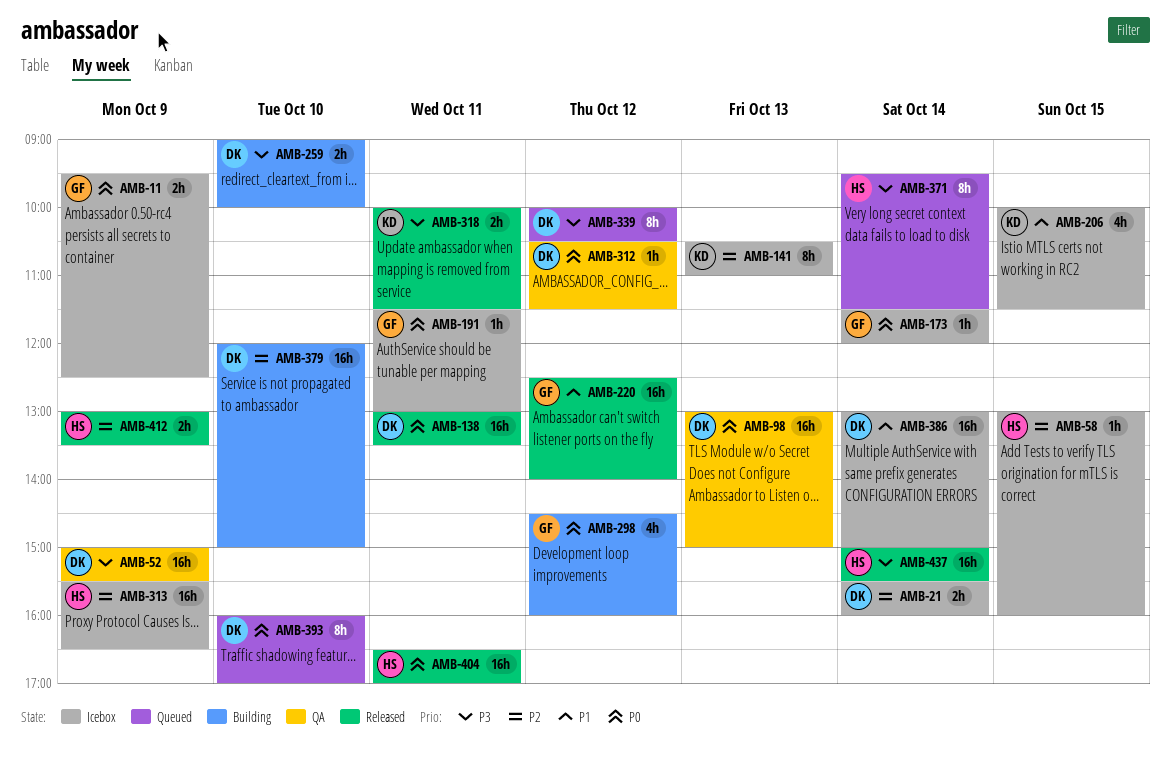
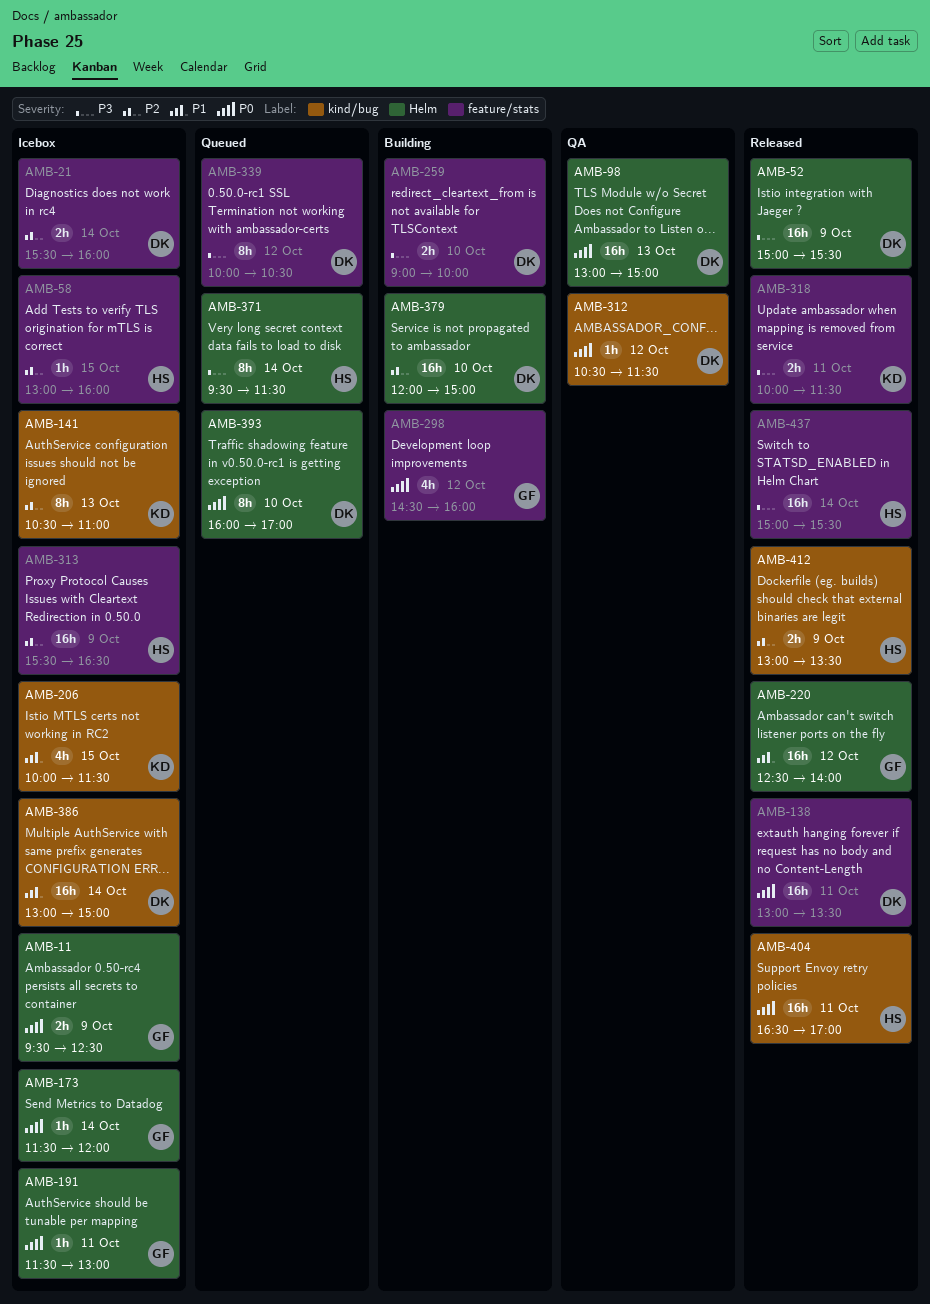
AMB-52, status: QA -> Released

